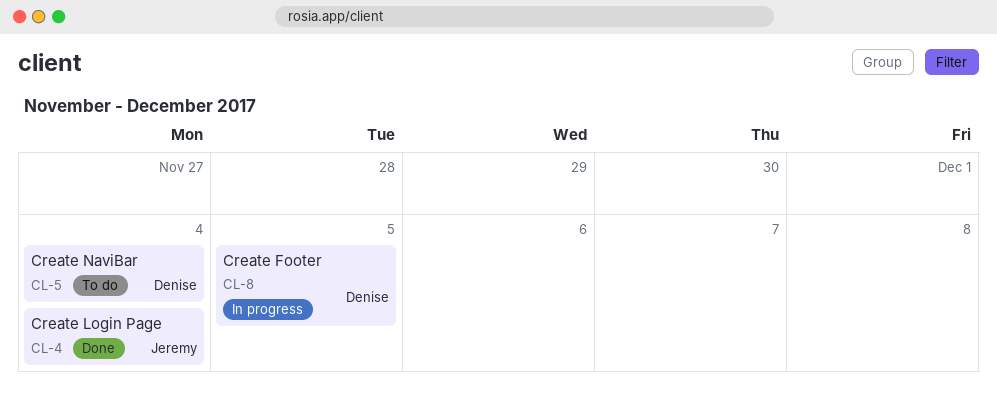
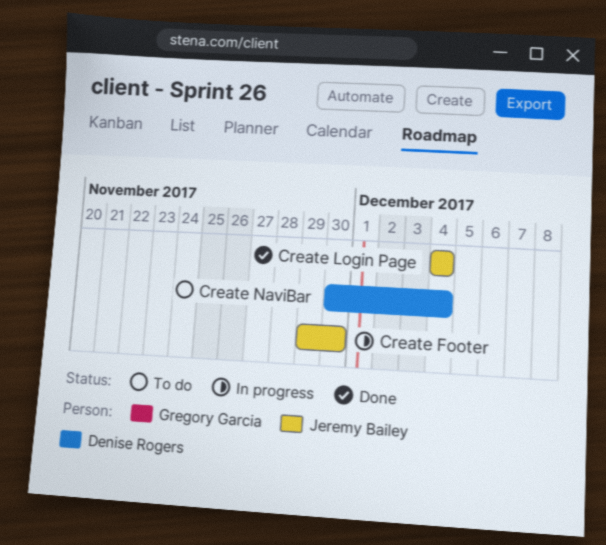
Create Footer, owner: Denise Rogers -> Jeremy Bailey
Create Footer, due: Dec 5 -> Nov 30

